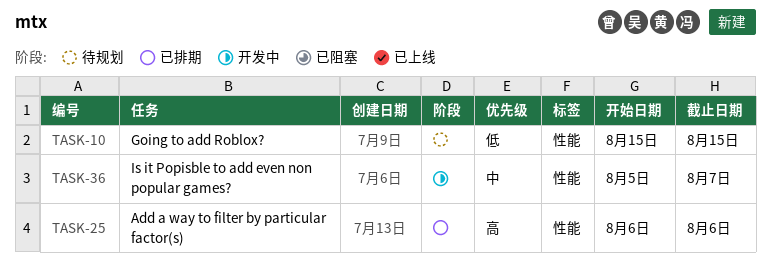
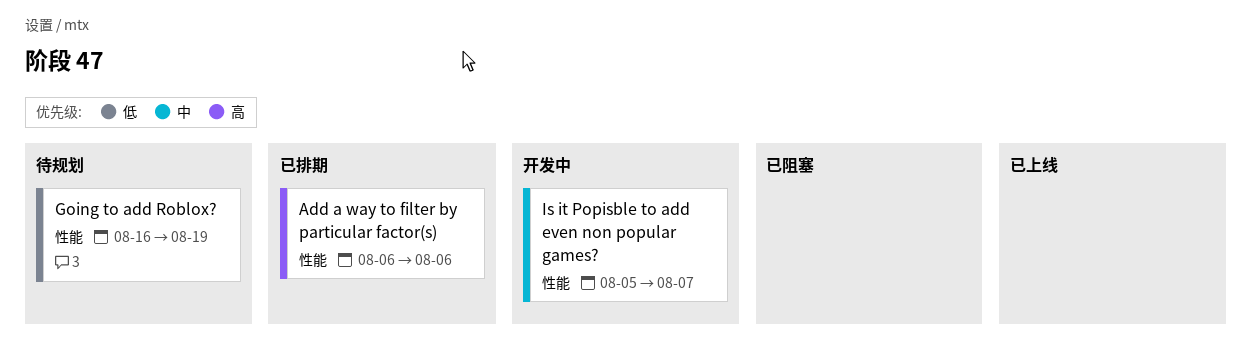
Going to add Roblox?, start: Aug 15 -> Aug 16
Going to add Roblox?, due: Aug 15 -> Aug 19

